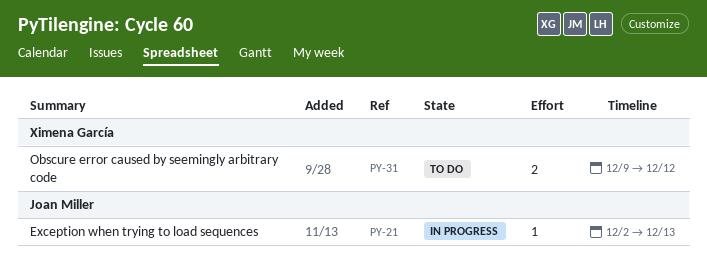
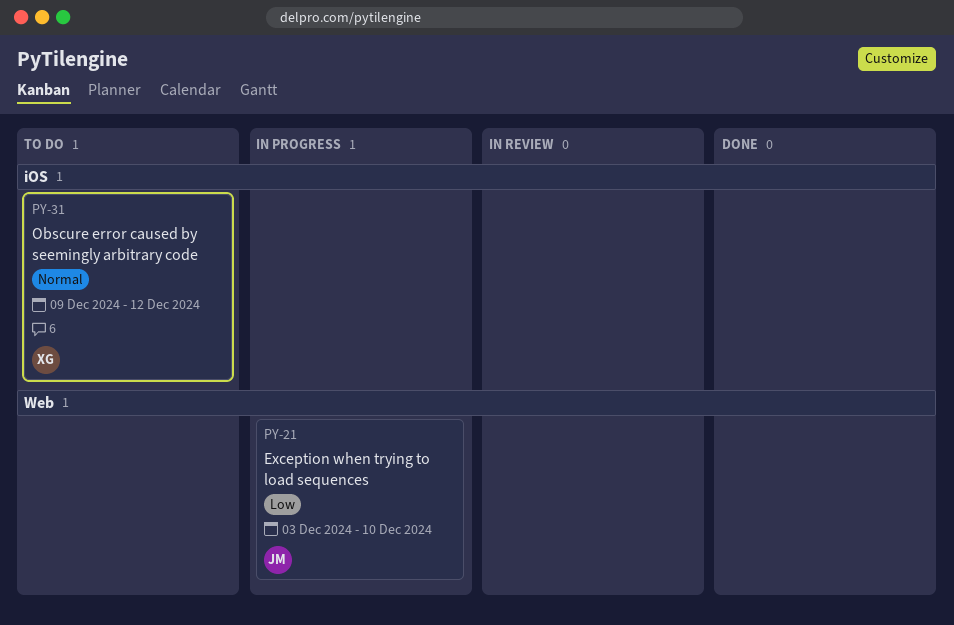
PY-21, start: Dec 2 -> Dec 3
PY-21, due: Dec 13 -> Dec 10

